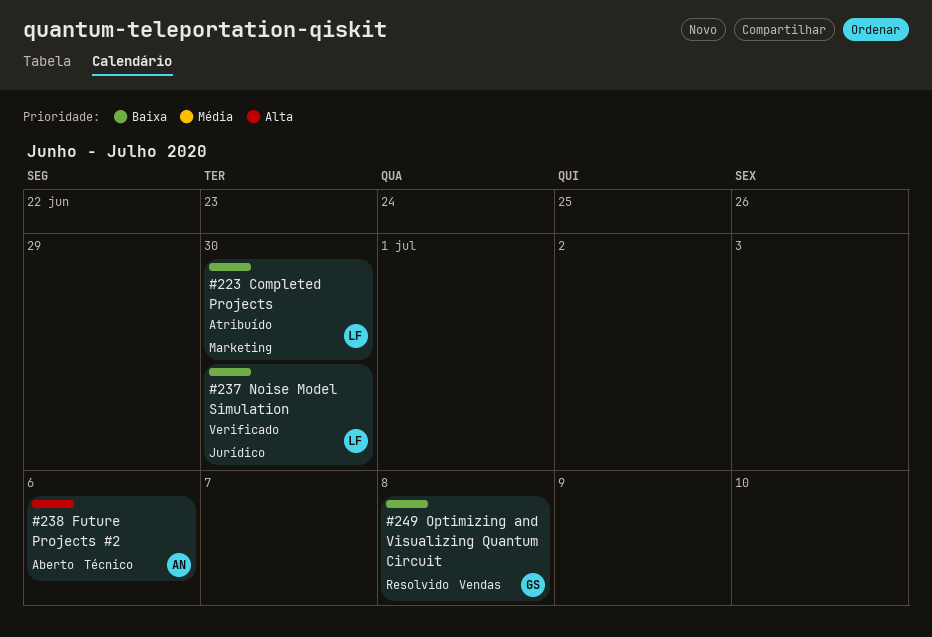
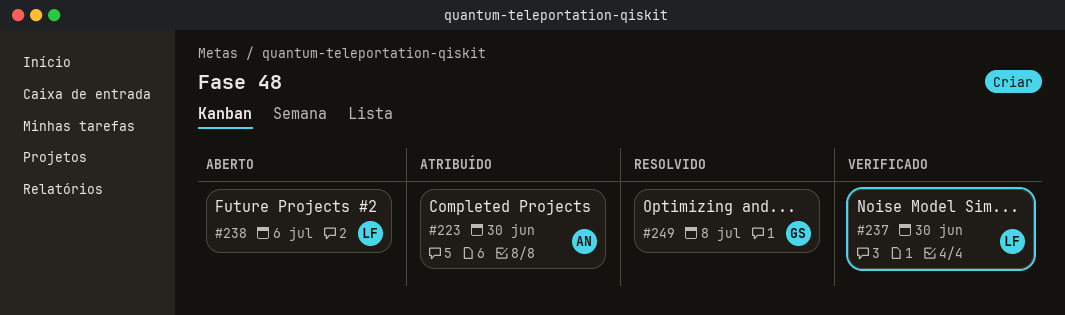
#223, owner: LF -> AN
#238, owner: AN -> LF

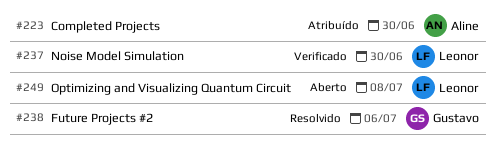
#238, status: Aberto -> Resolvido
#238, owner: Leonor -> Gustavo
#249, status: Resolvido -> Aberto
#249, owner: Gustavo -> Leonor

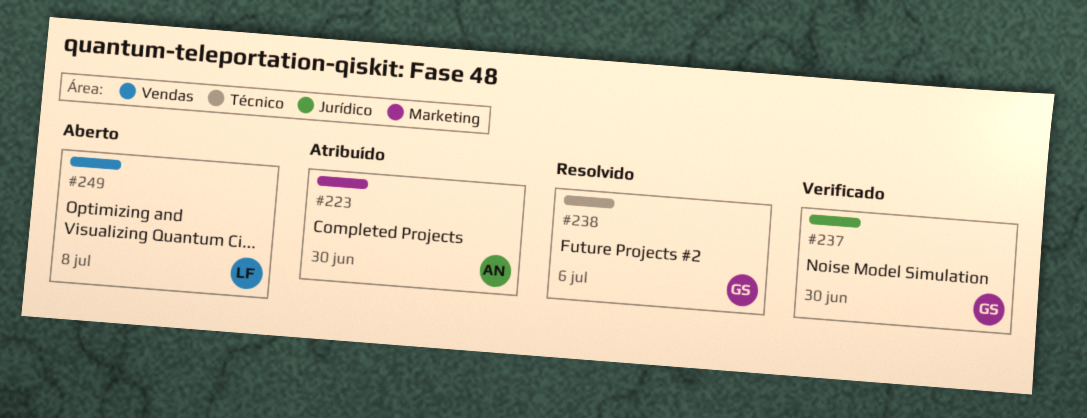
#237, owner: Leonor -> Gustavo

